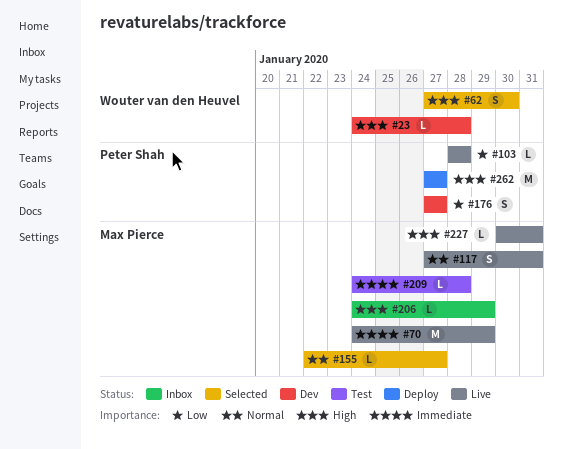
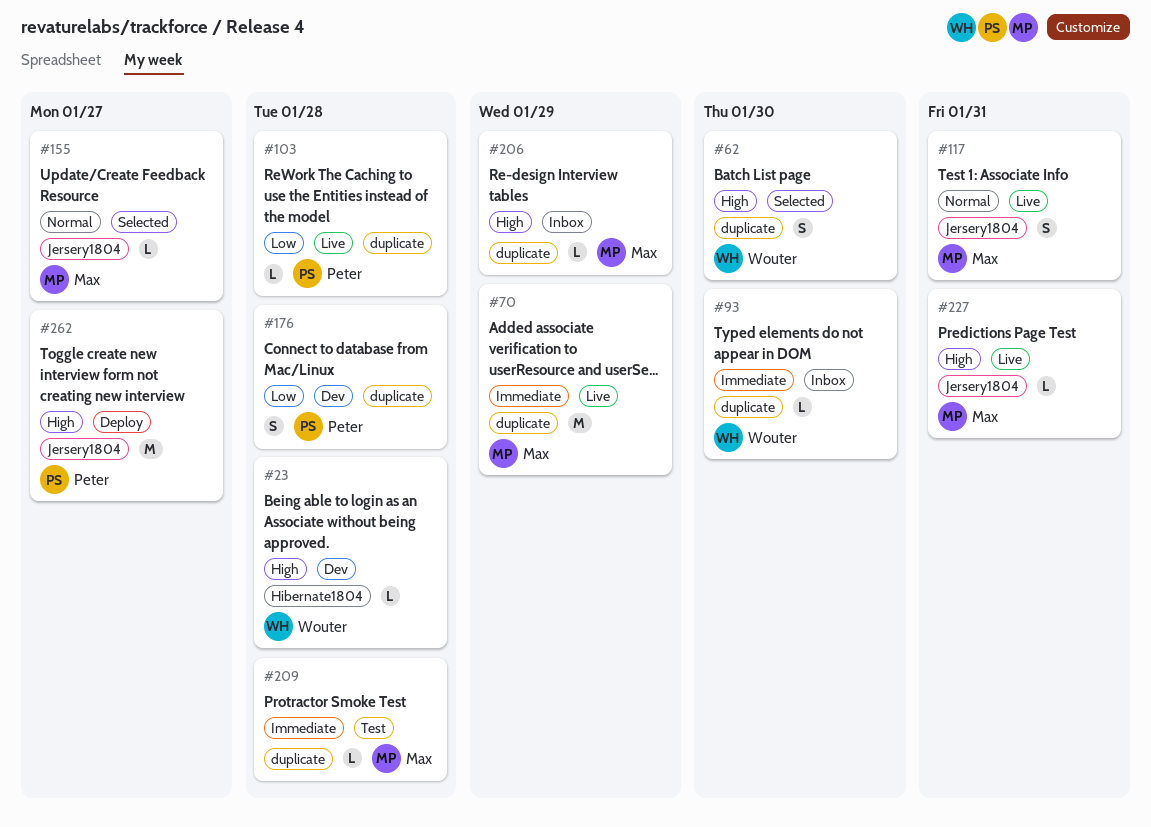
#93: none -> present
#176, due: Jan 27 -> Jan 28

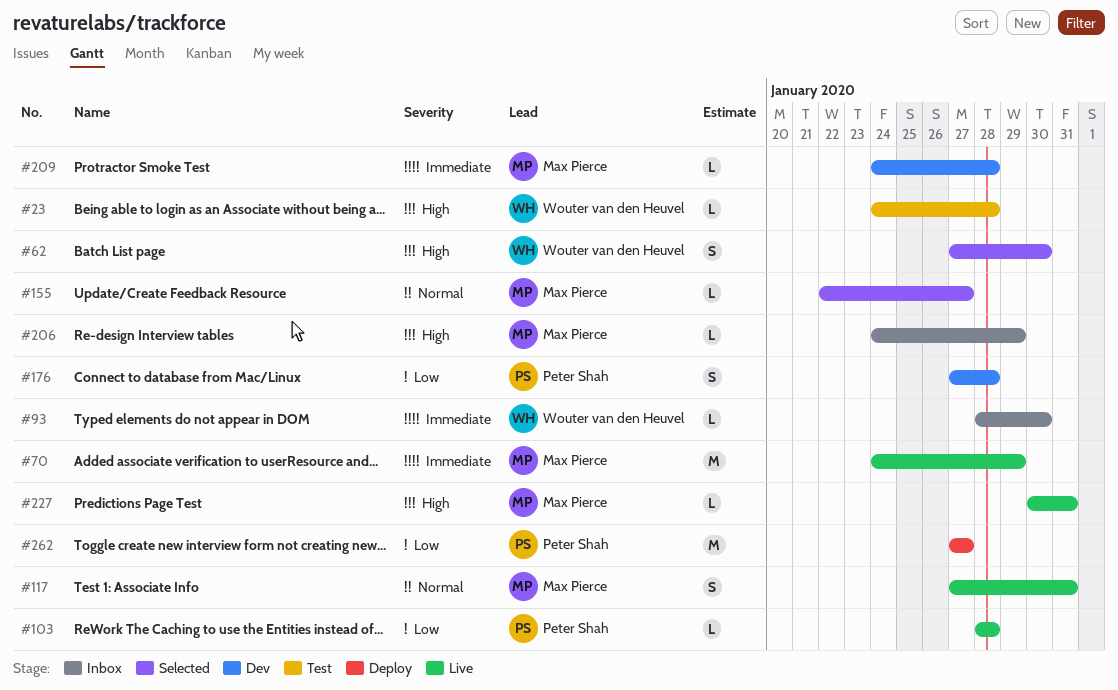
#23, status: Dev -> Test
#209, status: Test -> Dev
#262, priority: High -> Low

